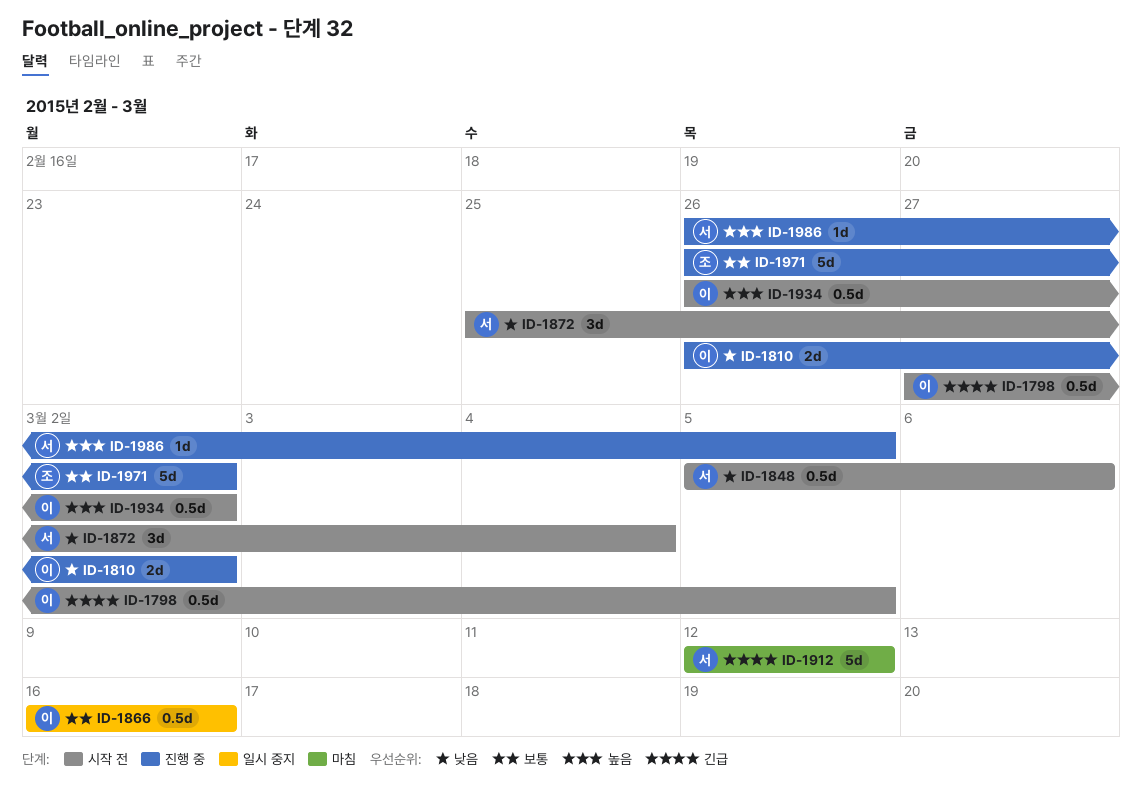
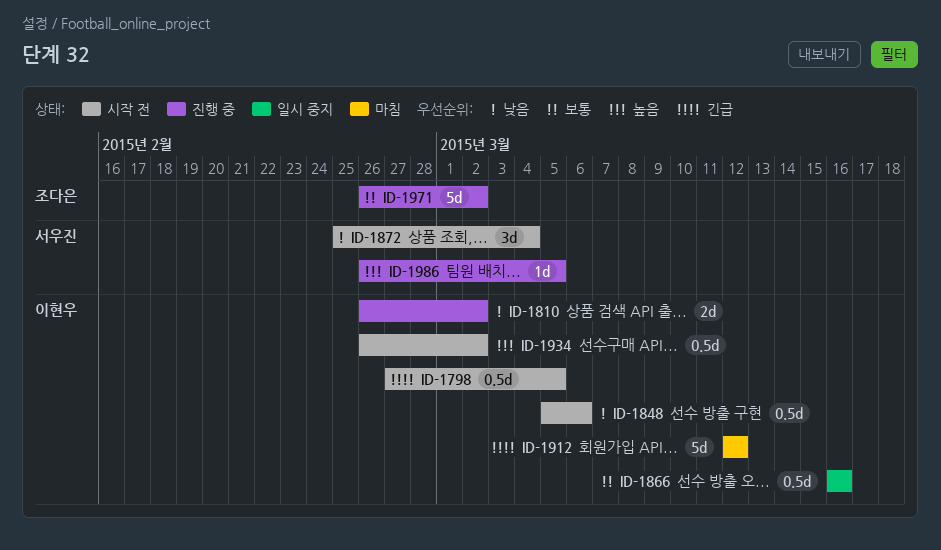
ID-1848, owner: 서우진 -> 이현우
ID-1912, owner: 서우진 -> 이현우

